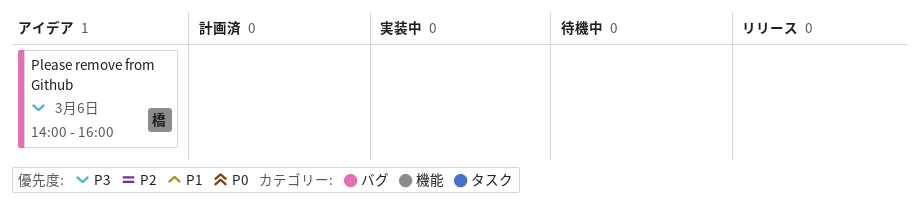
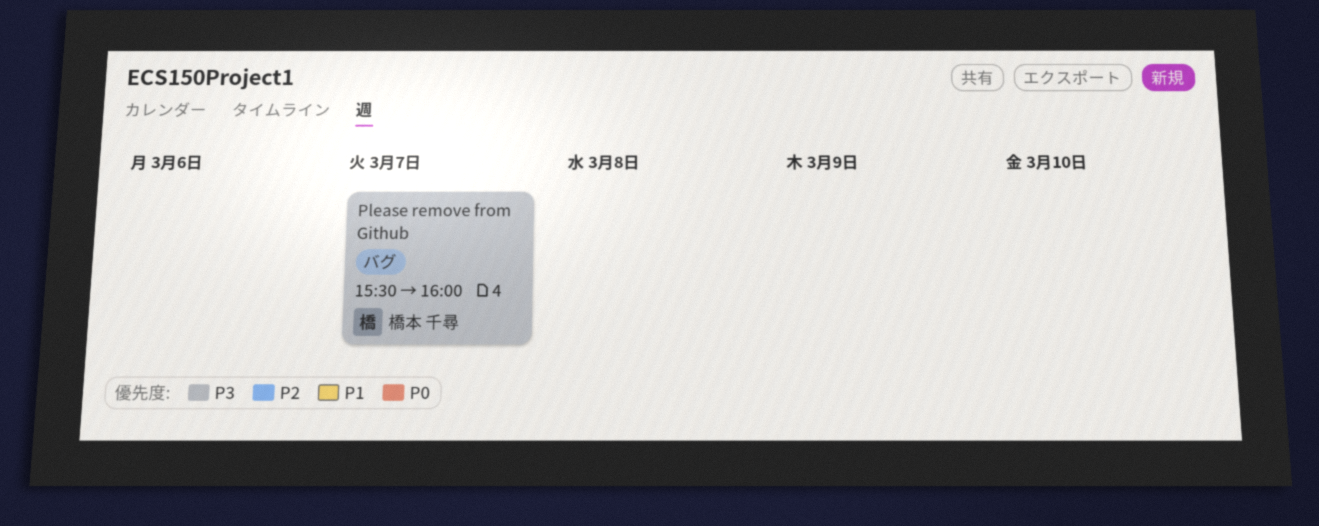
Please remove from Github, day: Mar 6 -> Mar 7
Please remove from Github, begins: 14:00 -> 15:30

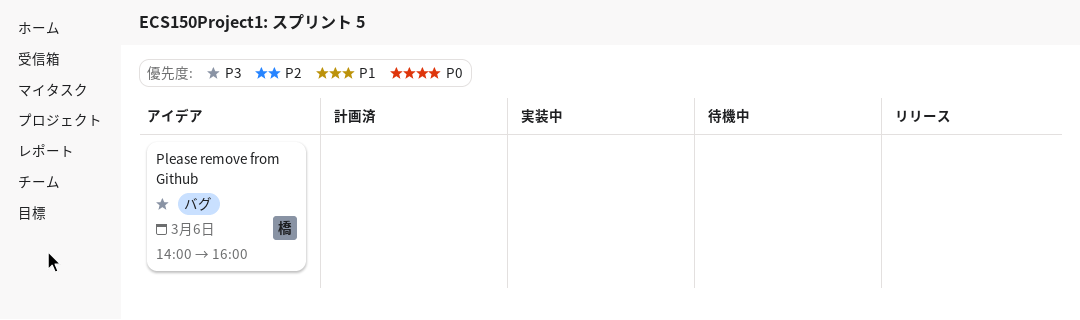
Please remove from Github, day: Mar 7 -> Mar 6
Please remove from Github, begins: 15:30 -> 14:00

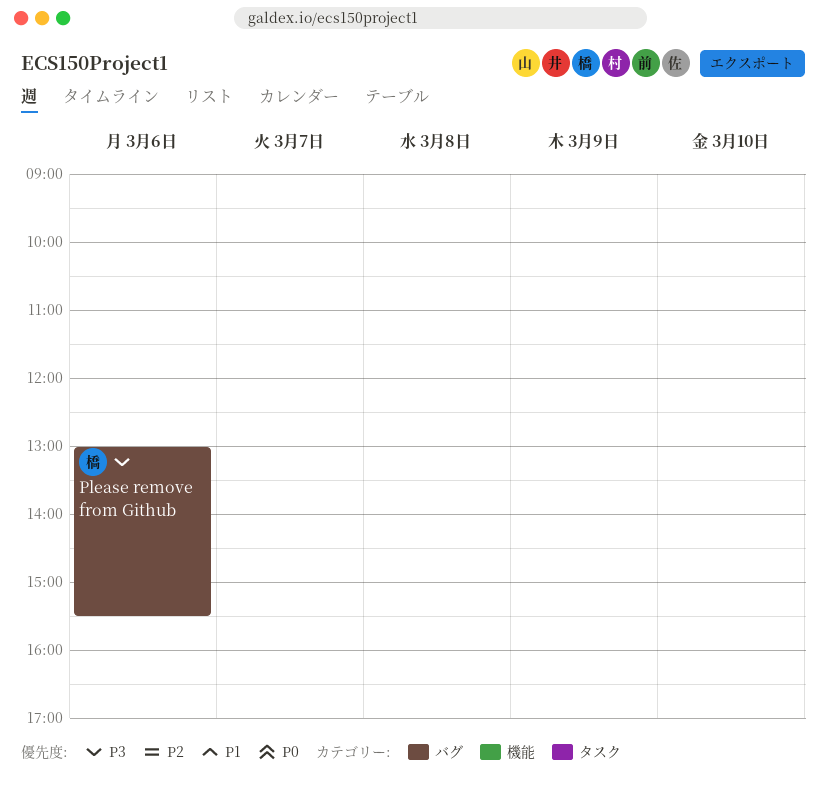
Please remove from Github, begins: 14:00 -> 13:00
Please remove from Github, ends: 16:00 -> 15:30

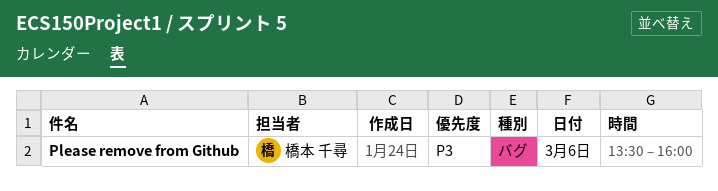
Please remove from Github, begins: 13:00 -> 13:30
Please remove from Github, ends: 15:30 -> 16:00

